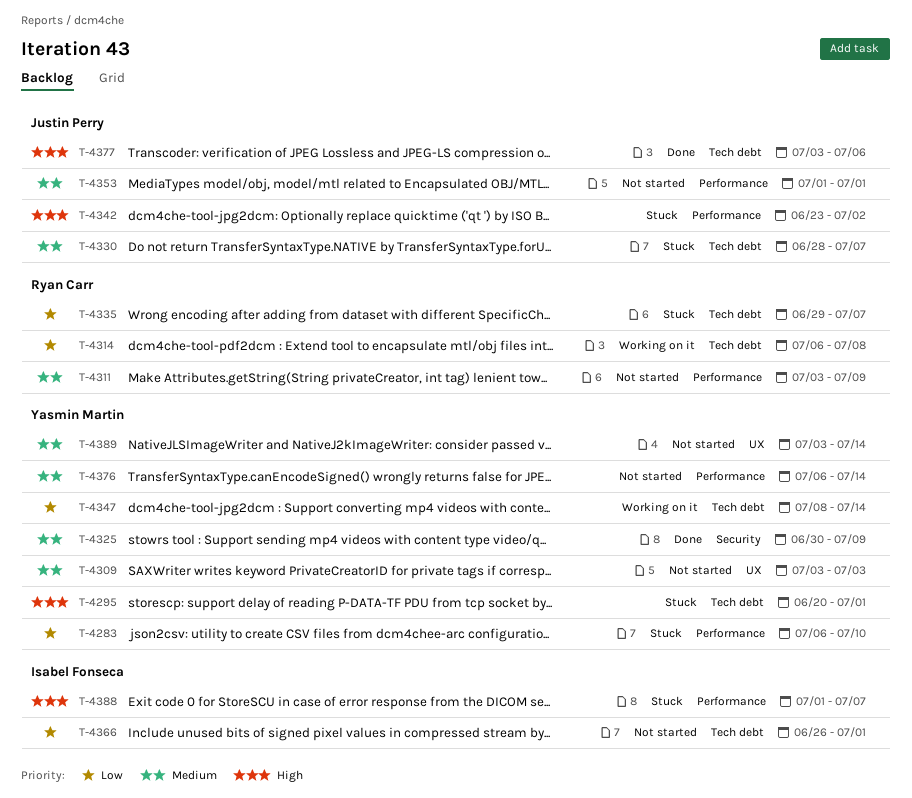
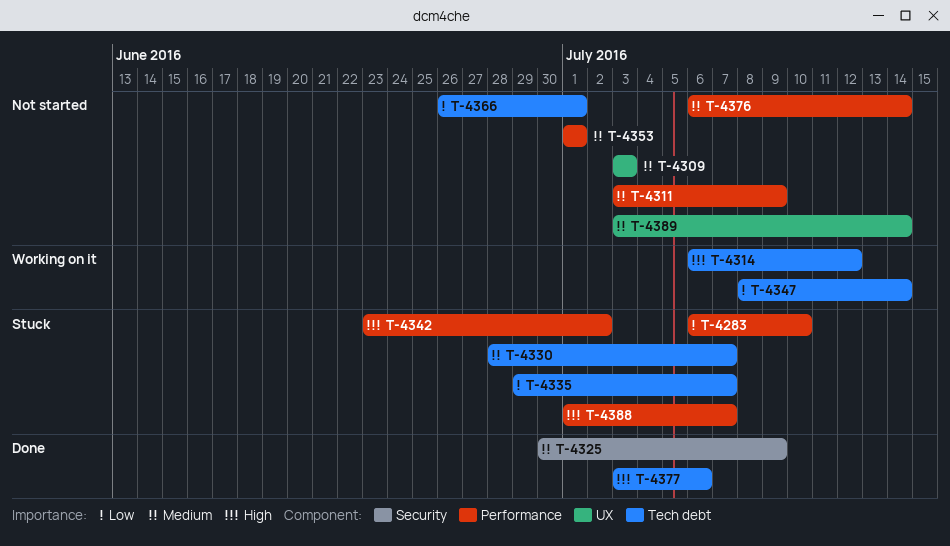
T-4295: present -> none
T-4314, priority: Low -> High
T-4314, due: Jul 8 -> Jul 12

